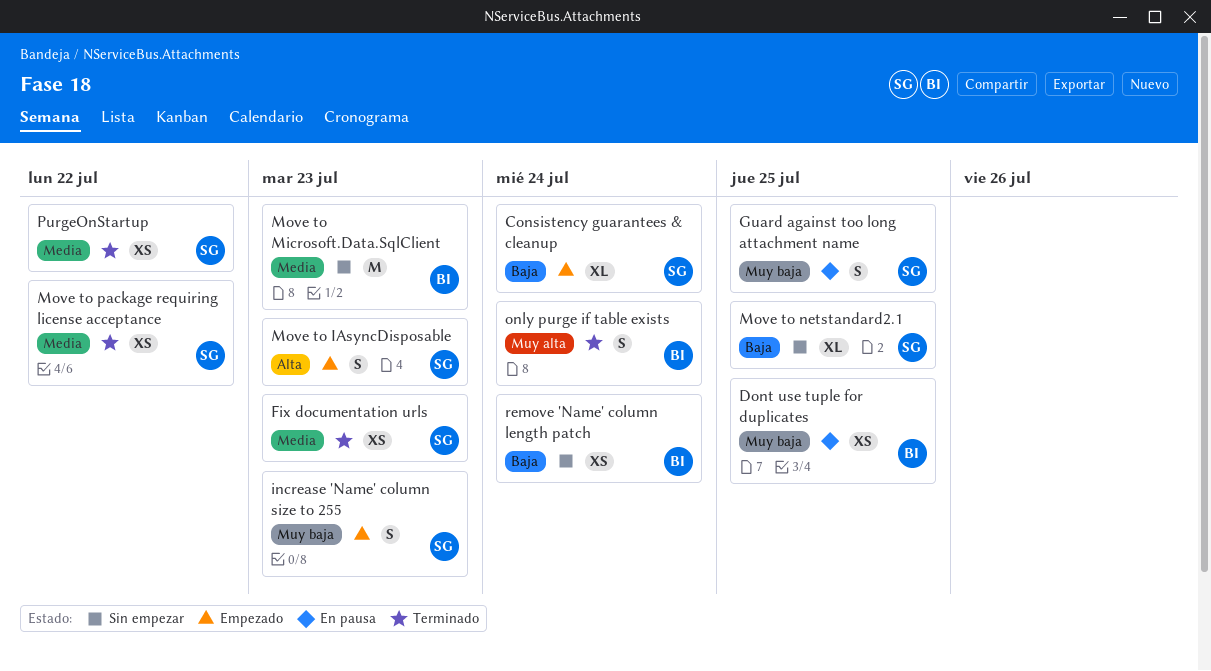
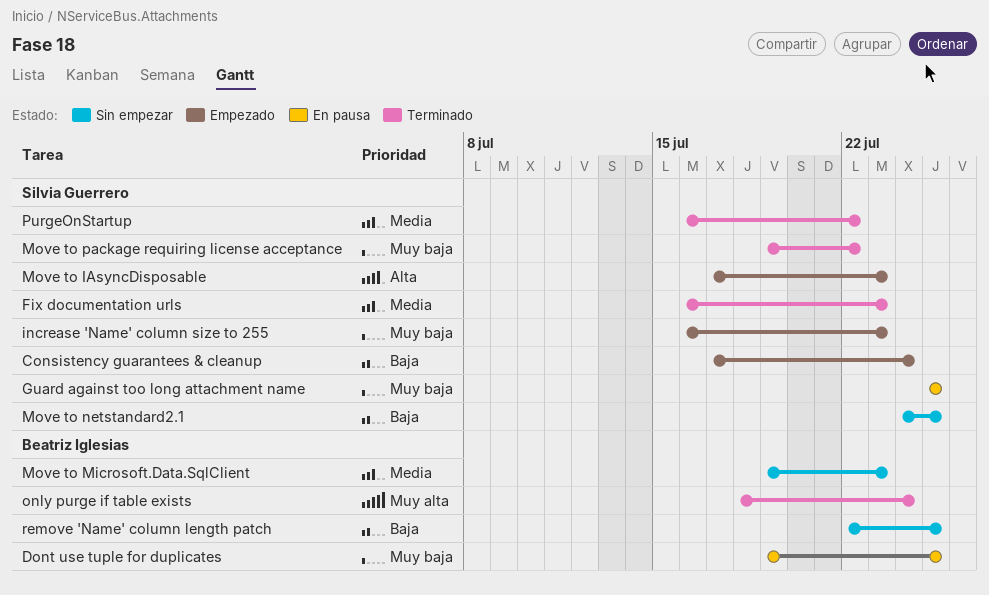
Move to package requiring license acceptance, priority: Media -> Muy baja
remove 'Name' column length patch, due: Jul 24 -> Jul 25

